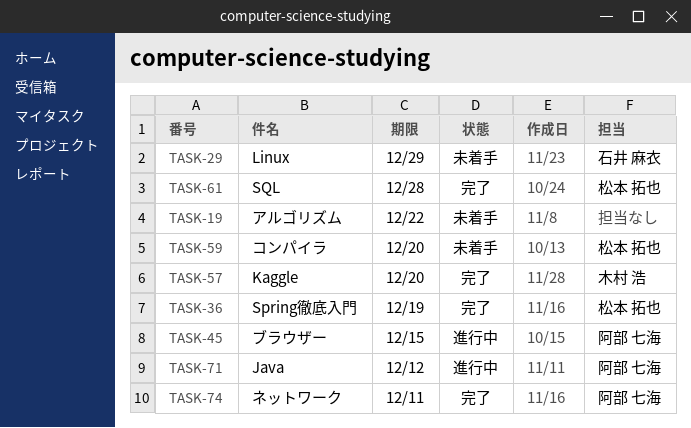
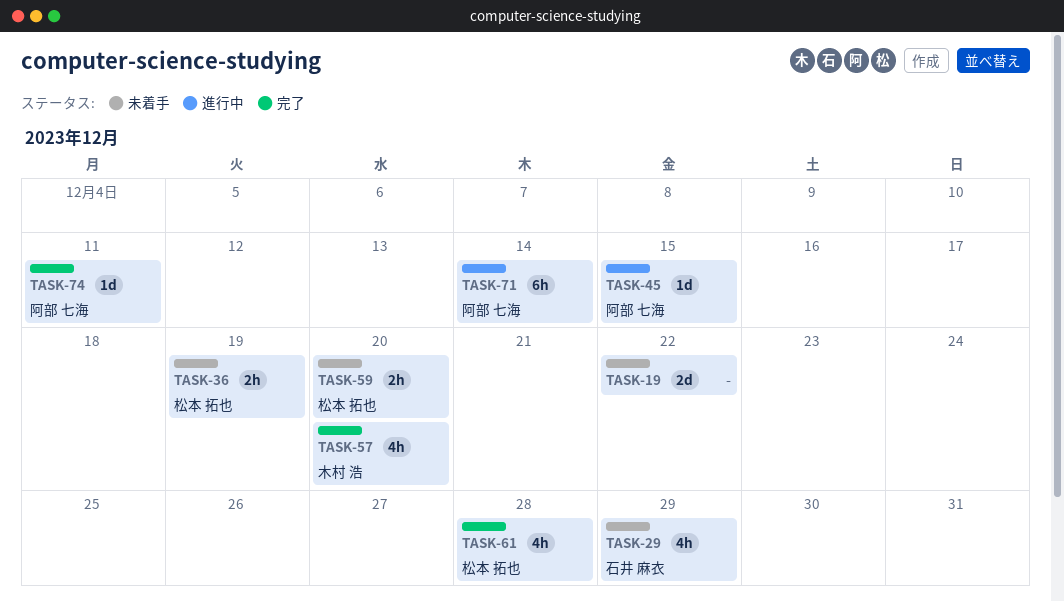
TASK-36, status: 完了 -> 未着手
TASK-71, due: Dec 12 -> Dec 14

